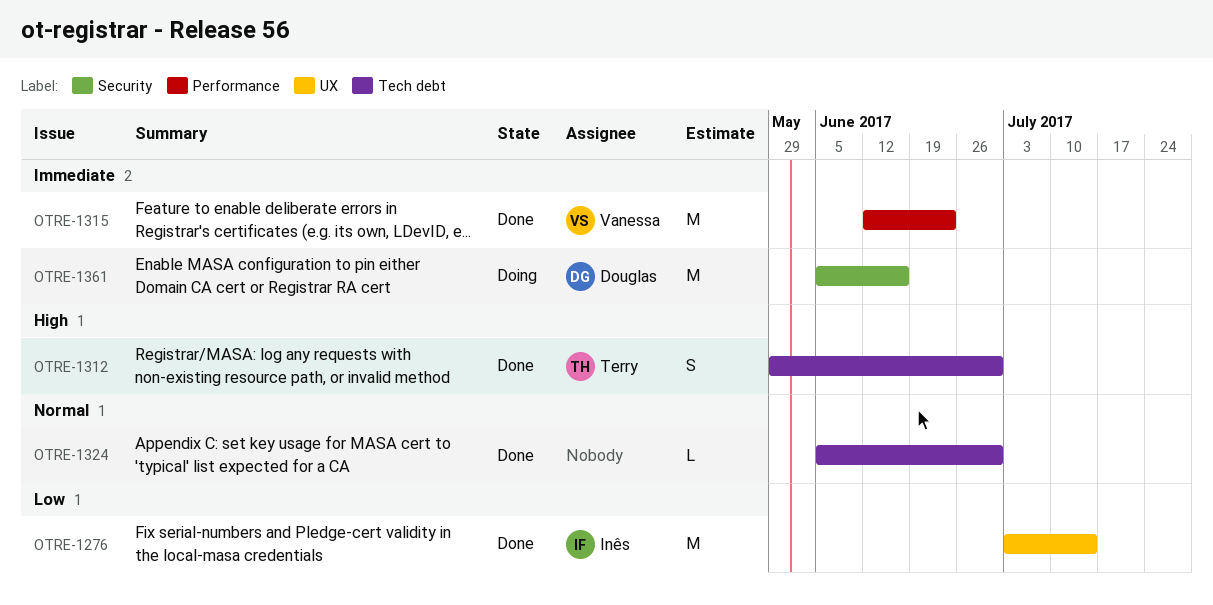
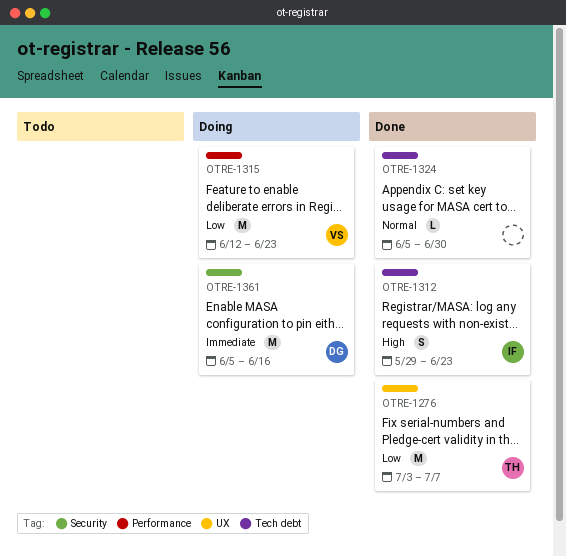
OTRE-1276, owner: Inês -> Terry
OTRE-1276, due: Jul 14 -> Jul 7
OTRE-1312, owner: Terry -> Inês
OTRE-1312, due: Jun 30 -> Jun 23
OTRE-1315, status: Done -> Doing
OTRE-1315, priority: Immediate -> Low

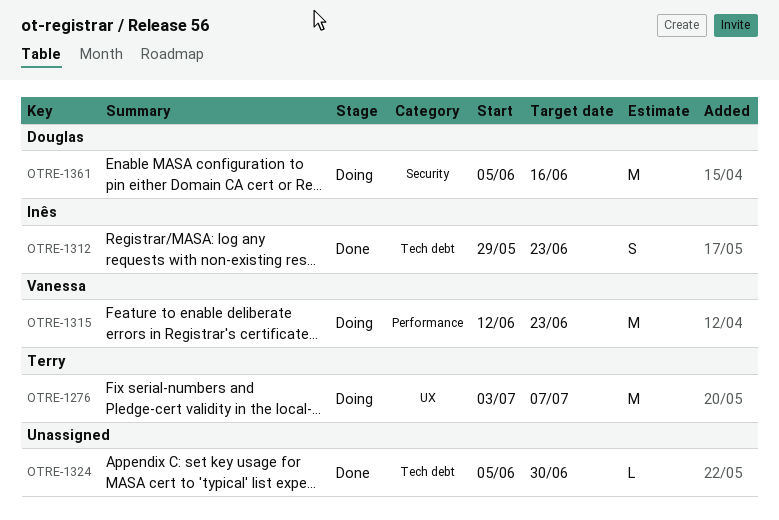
OTRE-1276, status: Done -> Doing

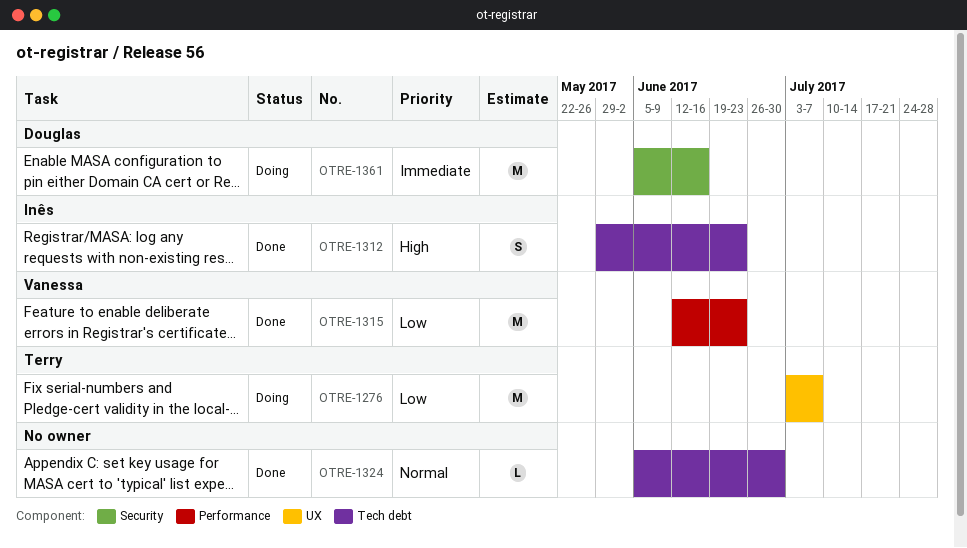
OTRE-1315, status: Doing -> Done

